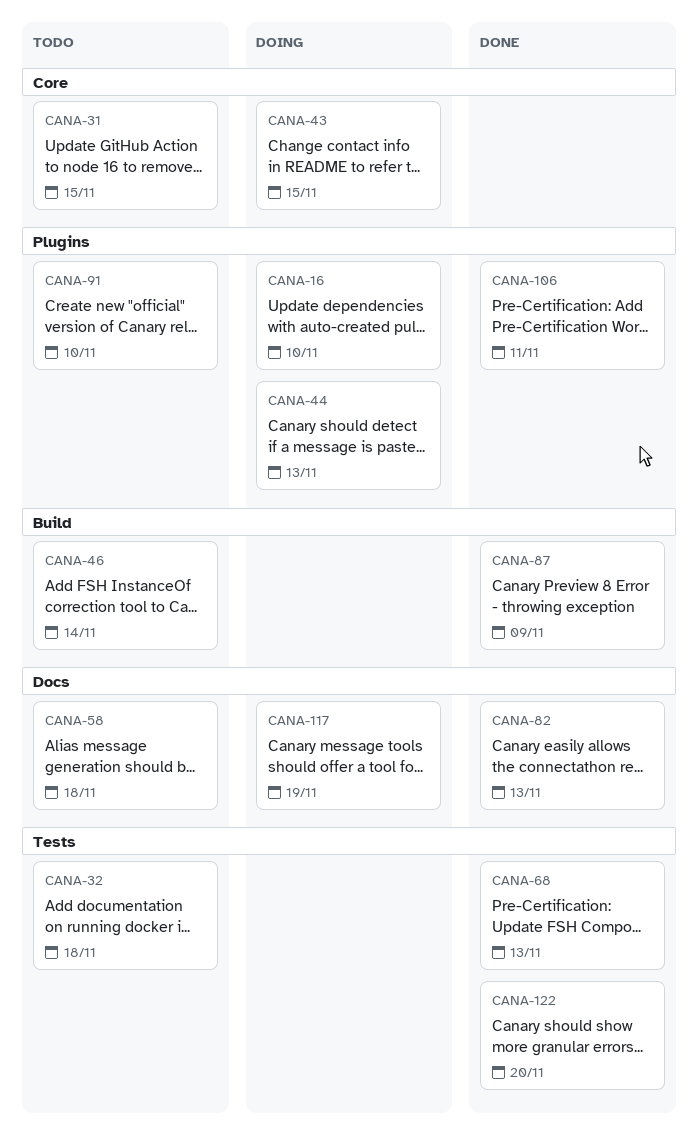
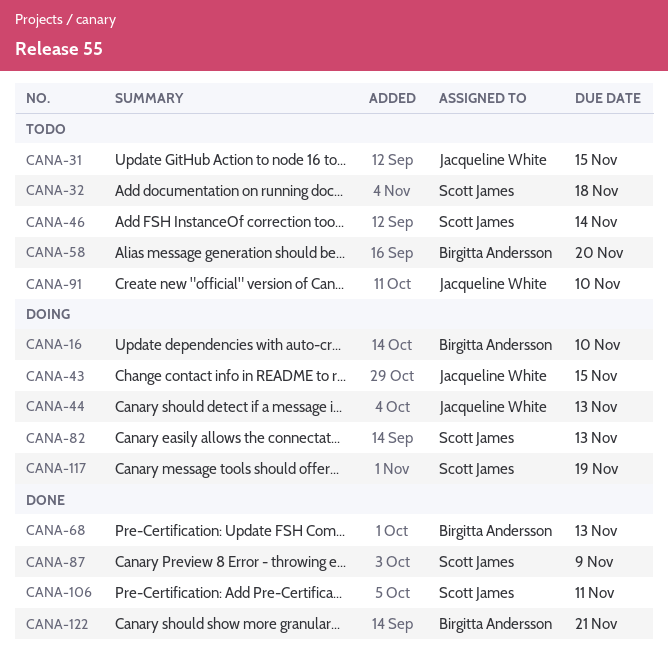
CANA-58, due: Nov 18 -> Nov 20
CANA-82, status: Done -> Doing
CANA-122, due: Nov 20 -> Nov 21

